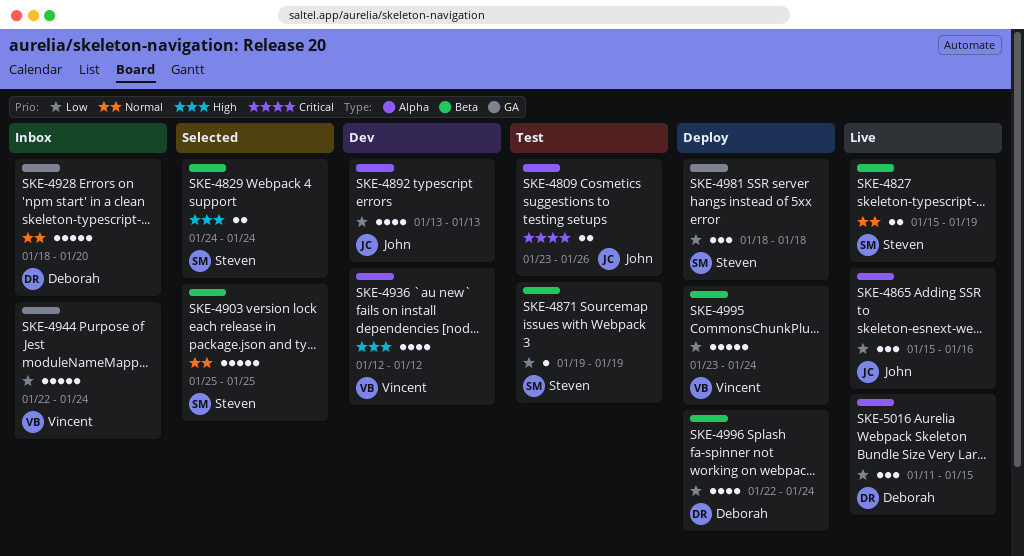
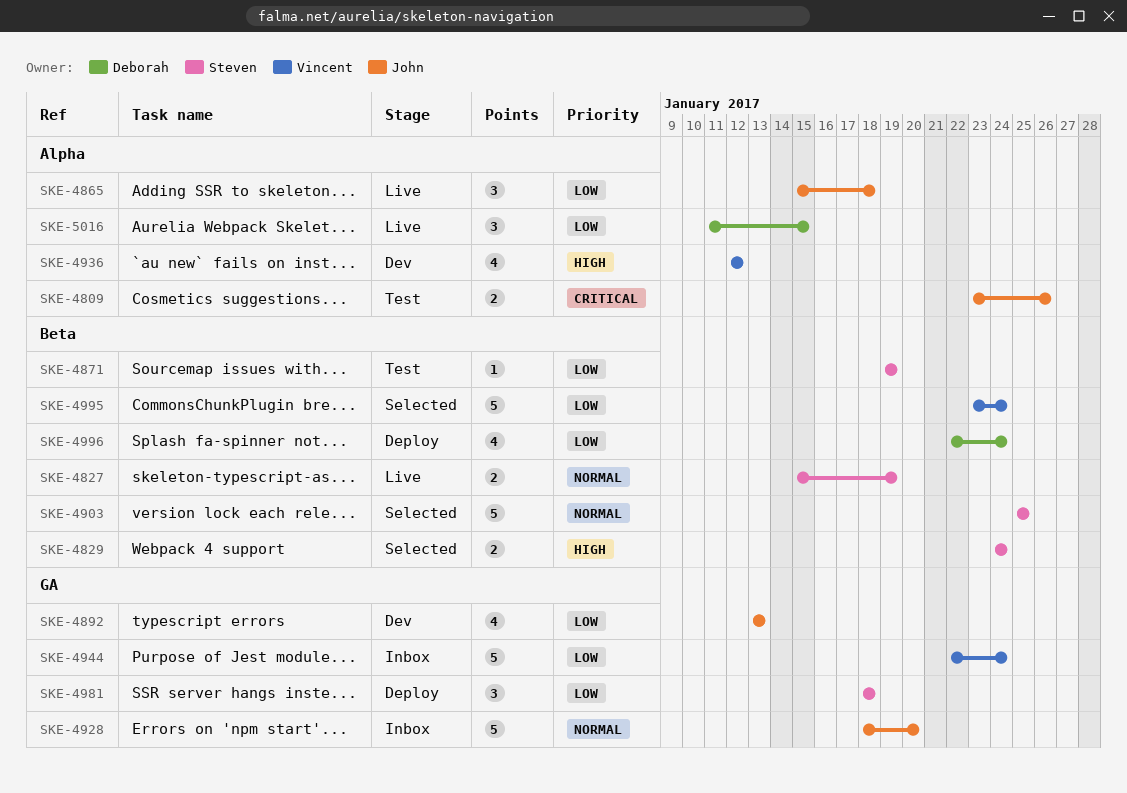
SKE-4865, due: Jan 16 -> Jan 18
SKE-4892, label: Alpha -> GA
SKE-4928, owner: Deborah -> John
SKE-4995, status: Deploy -> Selected

